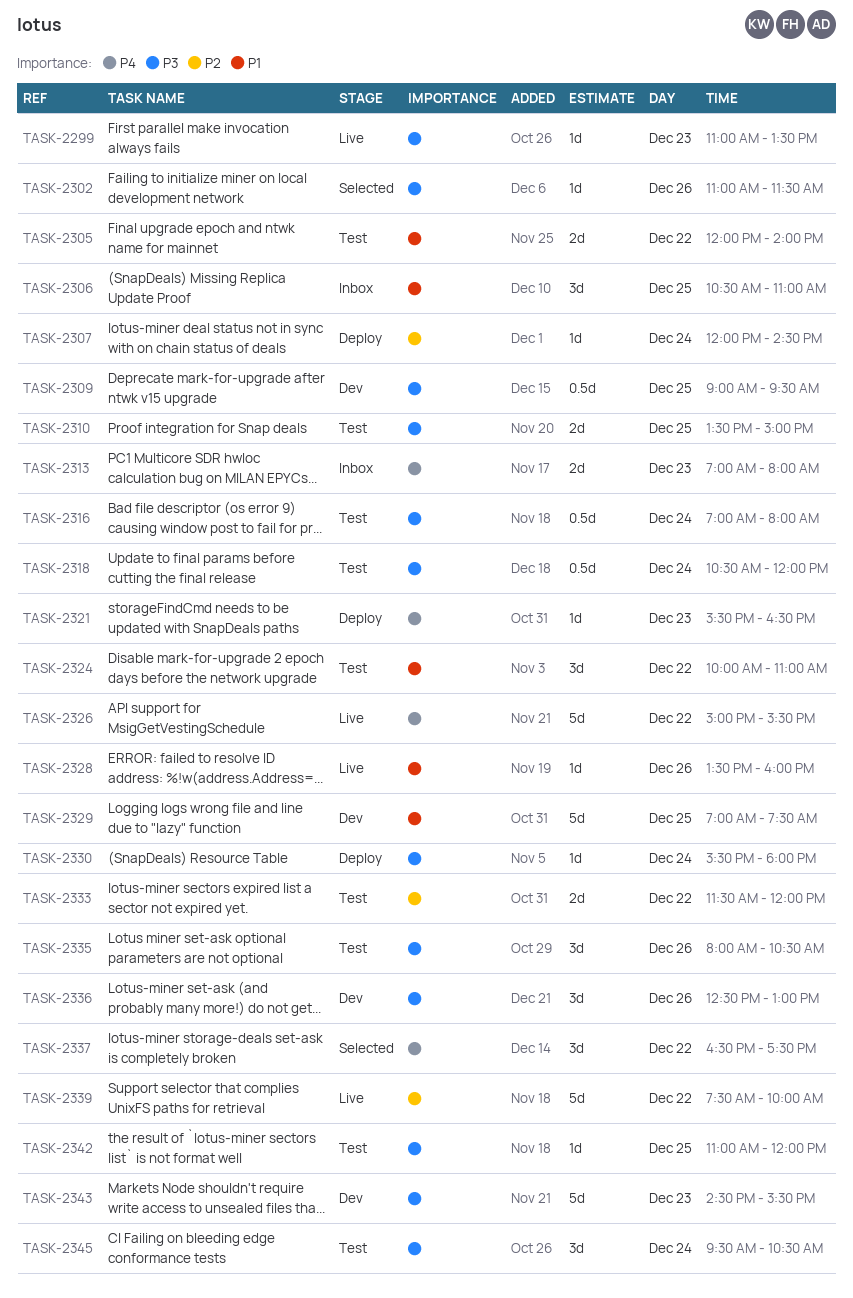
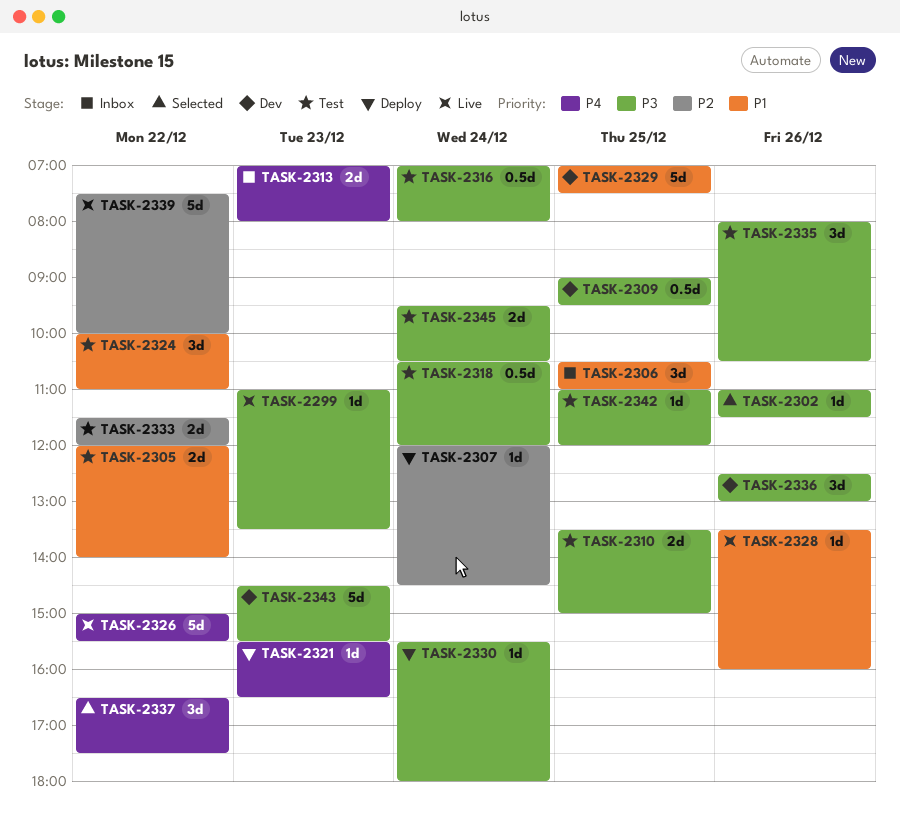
TASK-2345, estimate: 3d -> 2d

